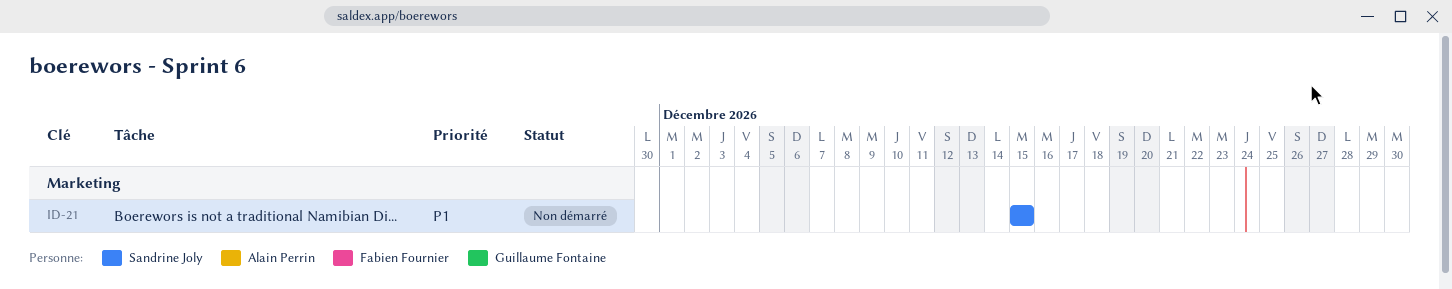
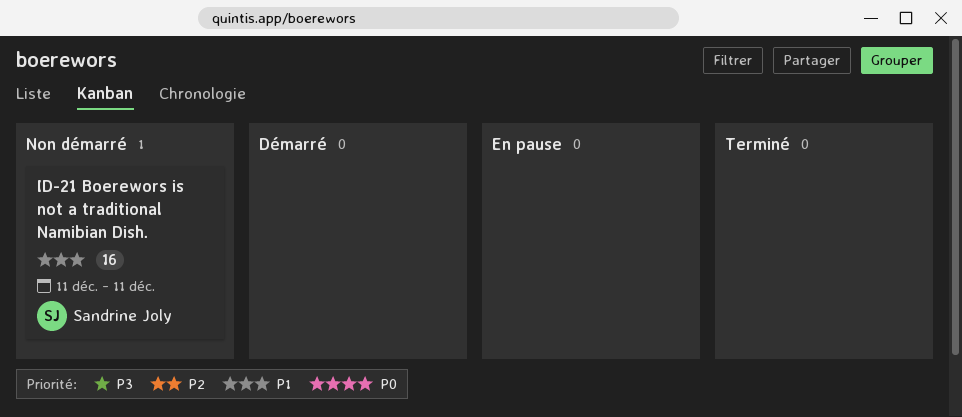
ID-21, start: Dec 15 -> Dec 11
ID-21, due: Dec 15 -> Dec 11

